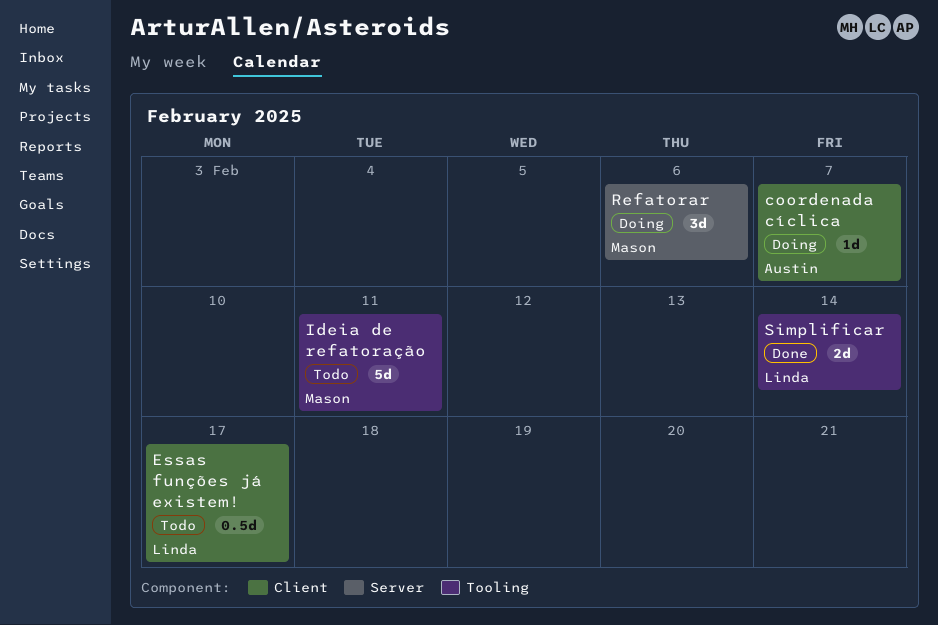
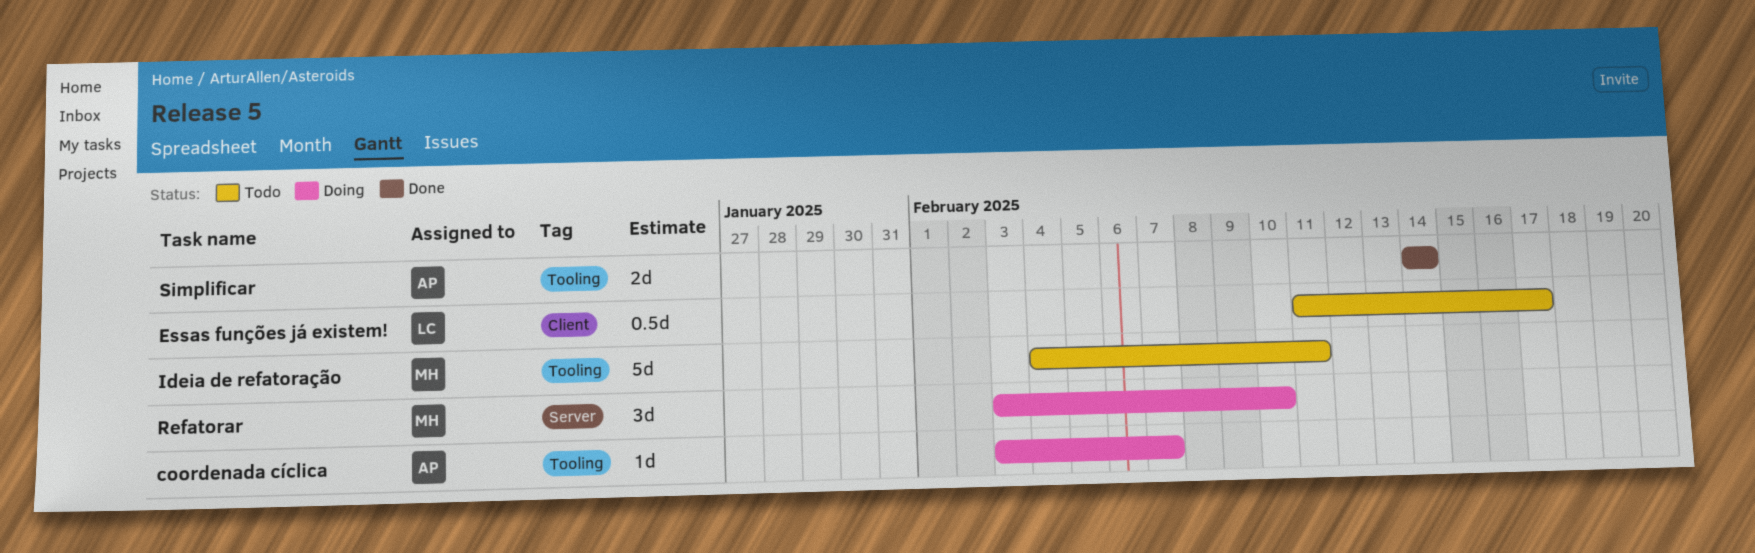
coordenada cíclica, label: Client -> Tooling
Refatorar, due: Feb 6 -> Feb 10
Simplificar, owner: Linda -> Austin

